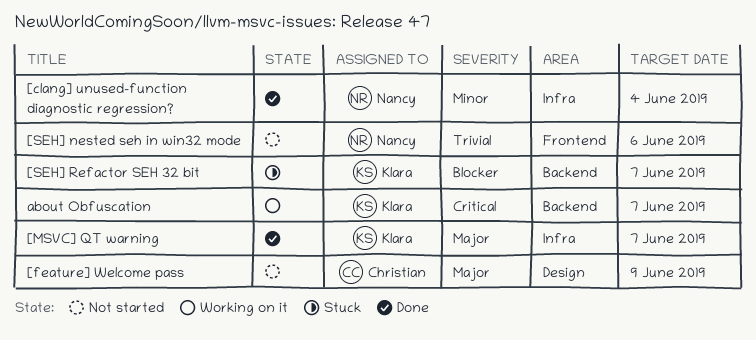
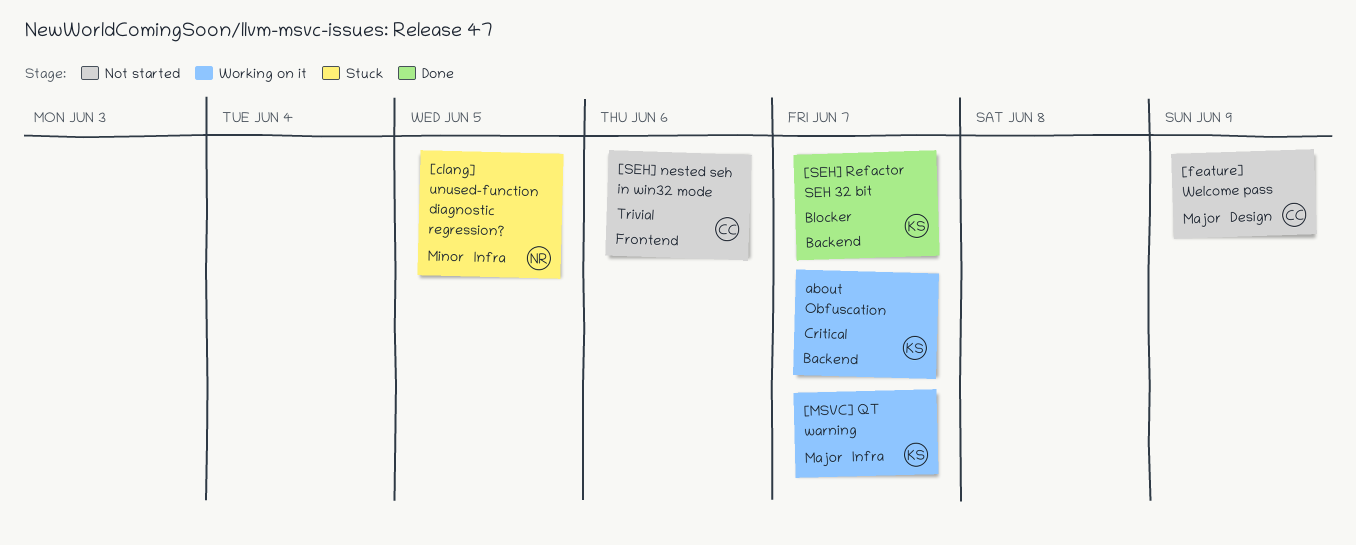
[clang] unused-function diagnostic regression?, status: Done -> Stuck
[clang] unused-function diagnostic regression?, due: Jun 4 -> Jun 5
[MSVC] QT warning, status: Done -> Working on it
[SEH] nested seh in win32 mode, owner: Nancy -> Christian
[SEH] Refactor SEH 32 bit, status: Stuck -> Done

